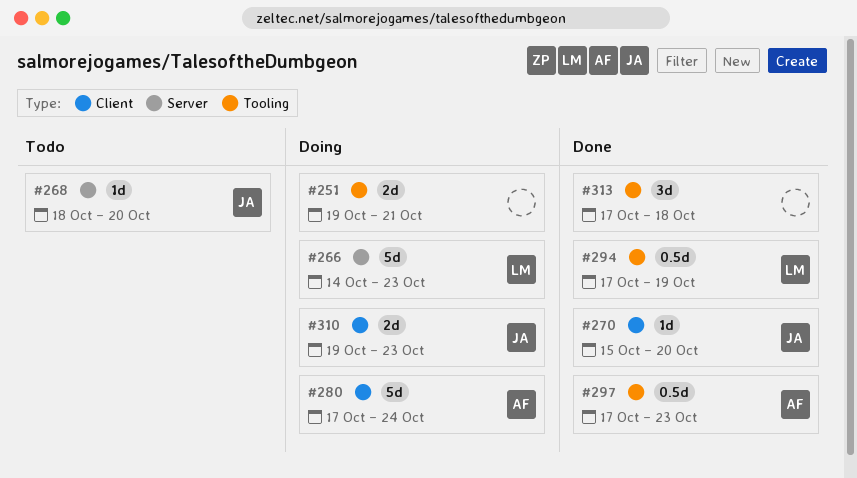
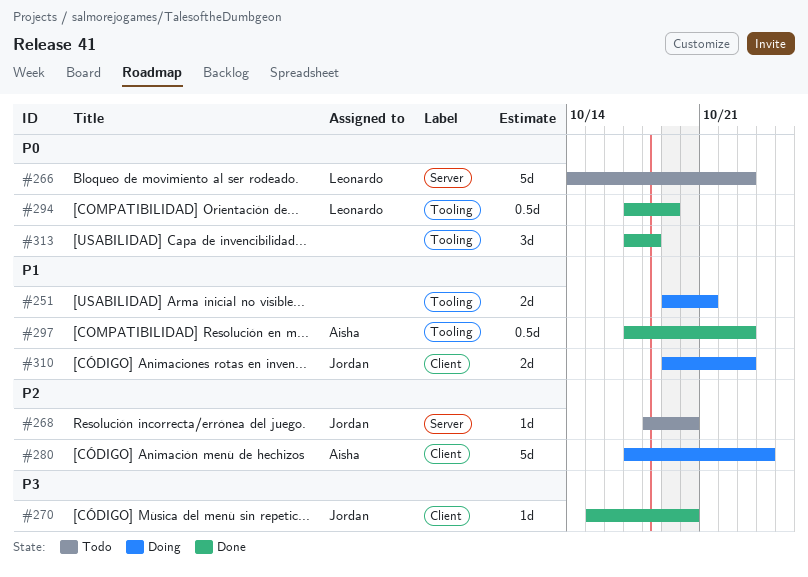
#266, status: Doing -> Todo

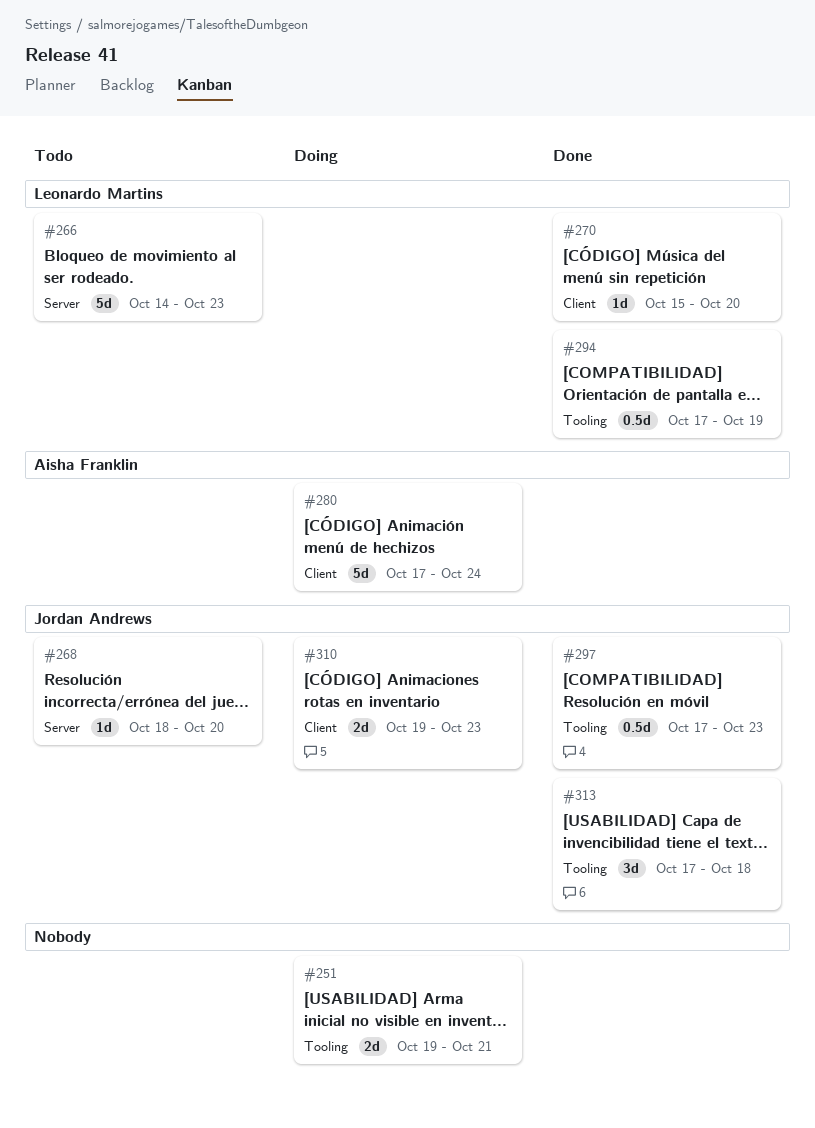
#270, owner: Jordan Andrews -> Leonardo Martins
#297, owner: Aisha Franklin -> Jordan Andrews
#313, owner: none -> Jordan Andrews

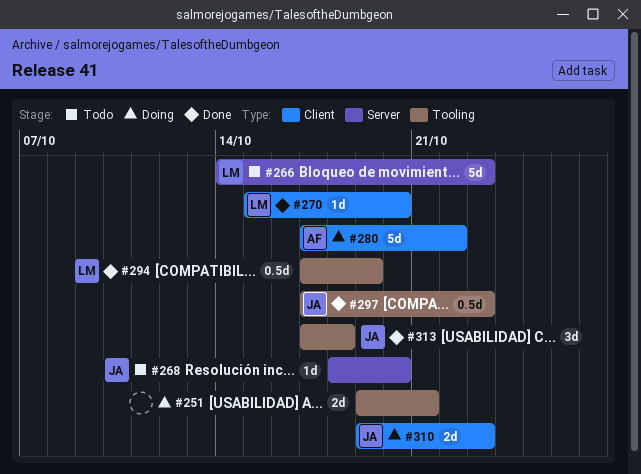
#280, due: Oct 24 -> Oct 22

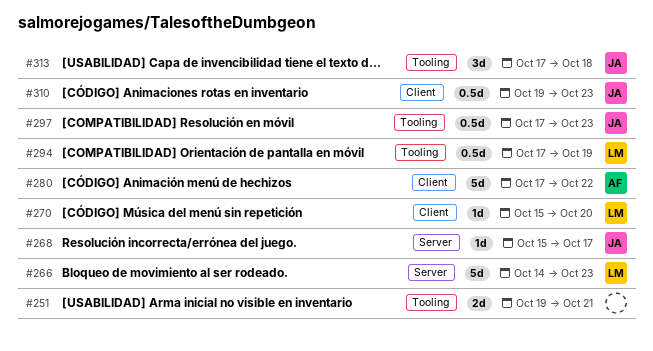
#268, start: Oct 18 -> Oct 15
#268, due: Oct 20 -> Oct 17
#310, estimate: 2d -> 0.5d

